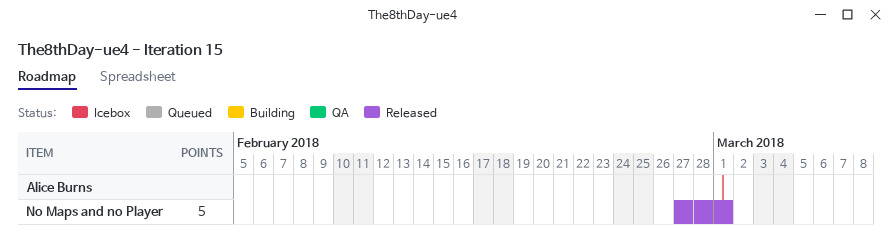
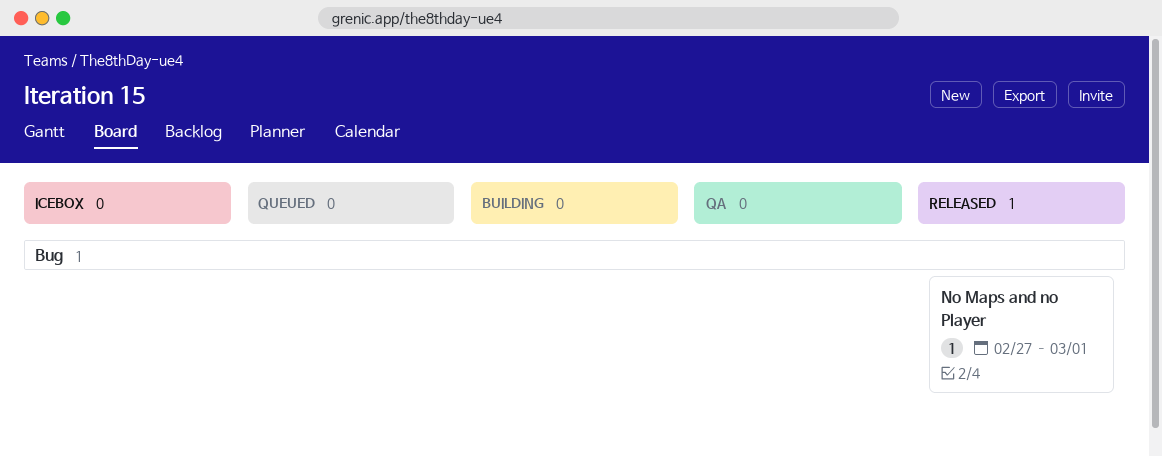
No Maps and no Player, estimate: 5 -> 1

